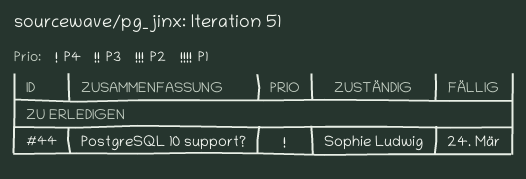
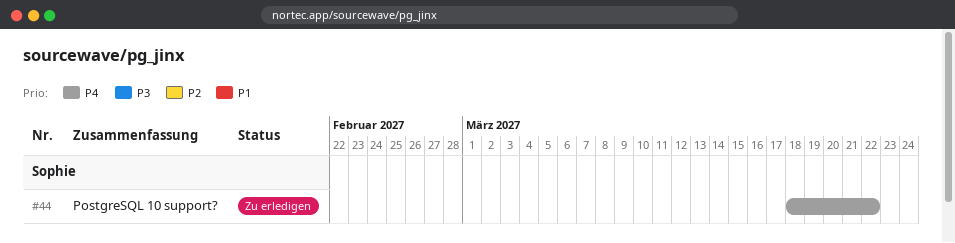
#44, due: Mar 24 -> Mar 22

